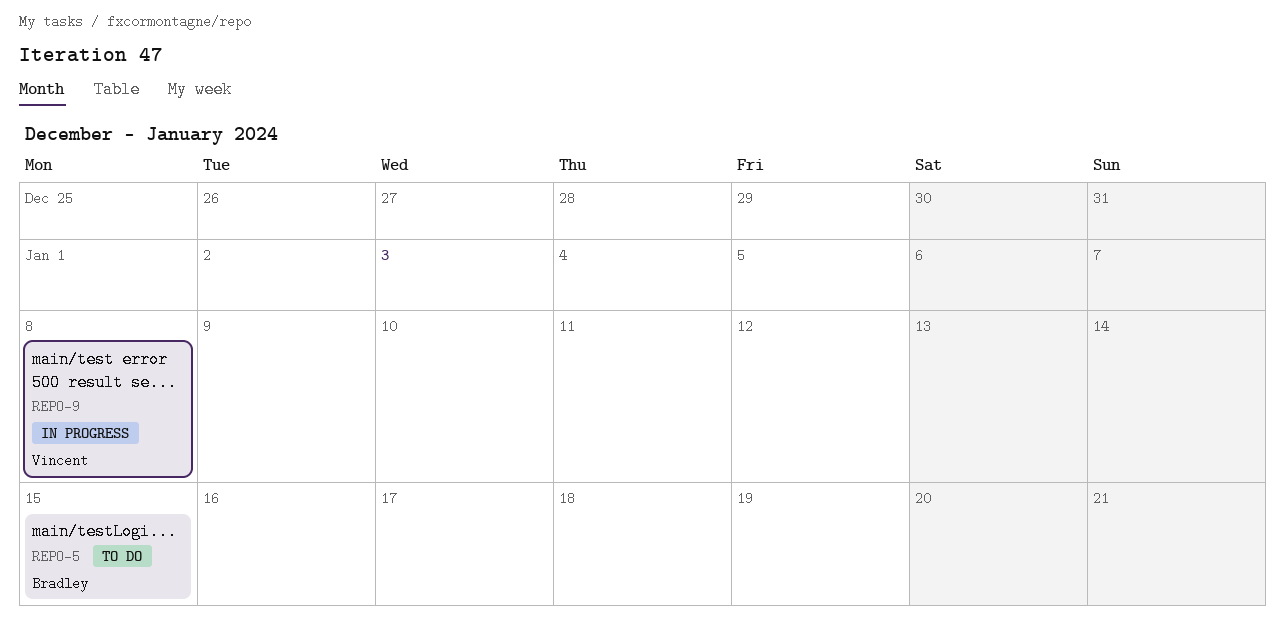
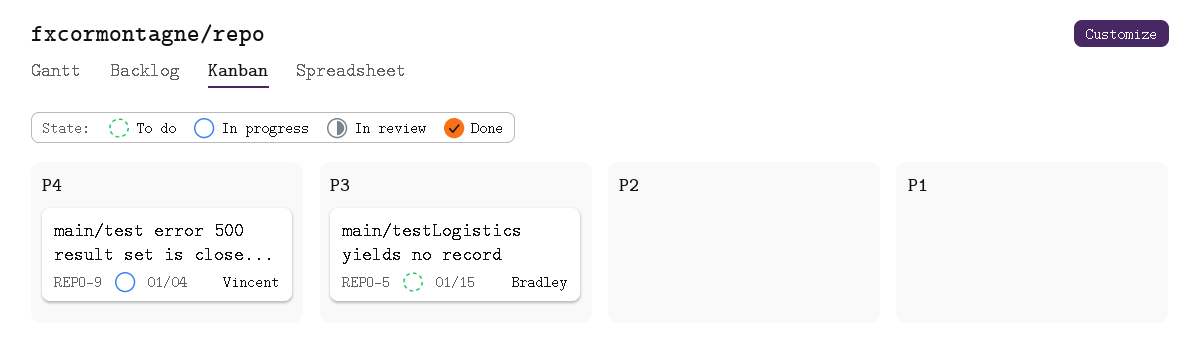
REPO-9, due: Jan 8 -> Jan 4

